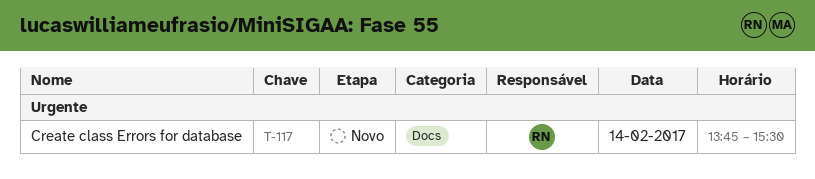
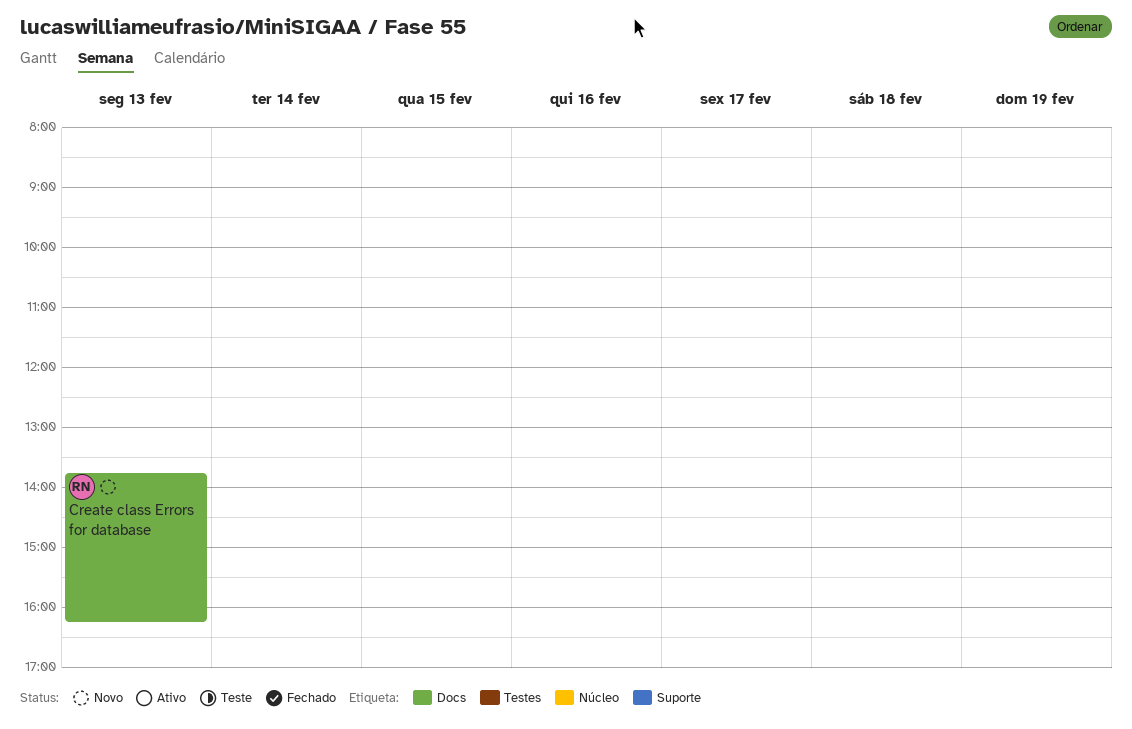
Create class Errors for database, day: Feb 14 -> Feb 13
Create class Errors for database, ends: 15:30 -> 16:15

